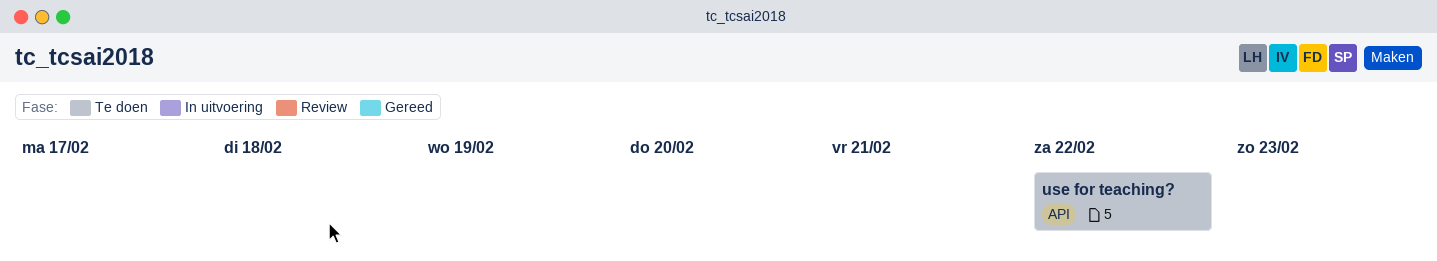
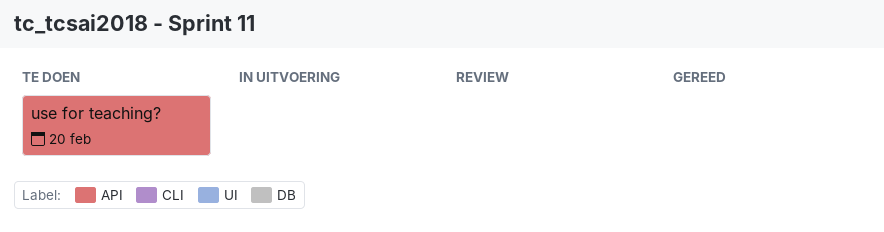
use for teaching?, due: Feb 22 -> Feb 20

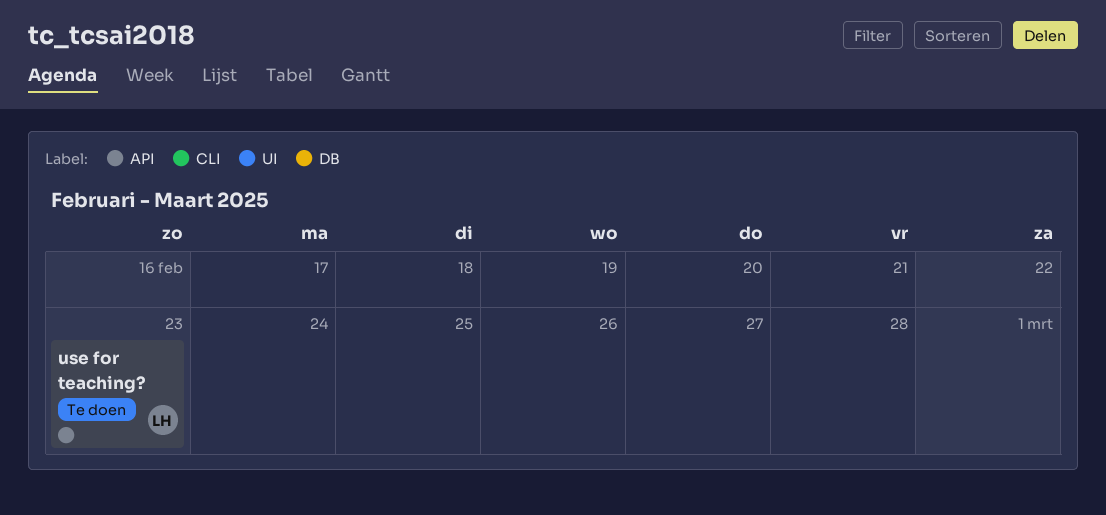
use for teaching?, due: Feb 20 -> Feb 23

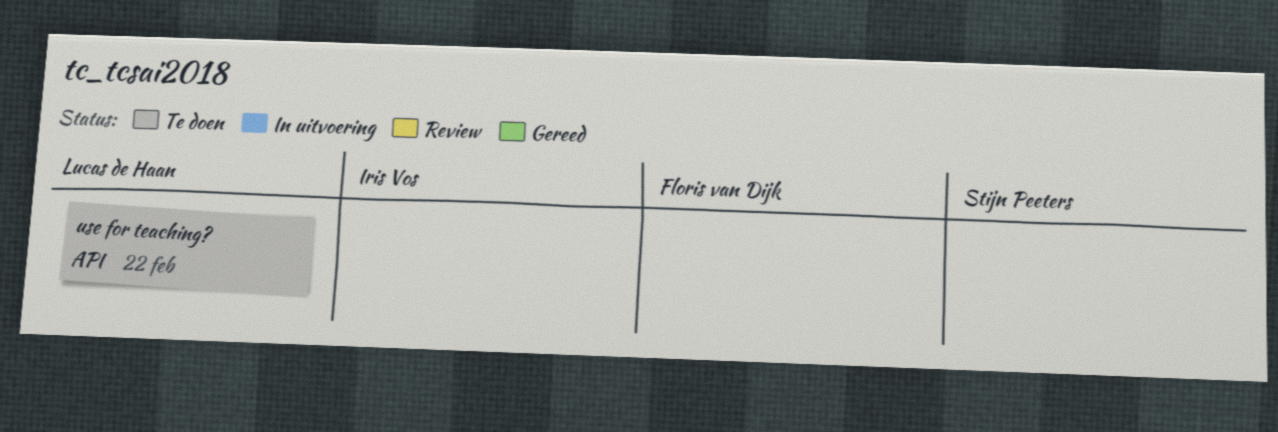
use for teaching?, due: Feb 23 -> Feb 22

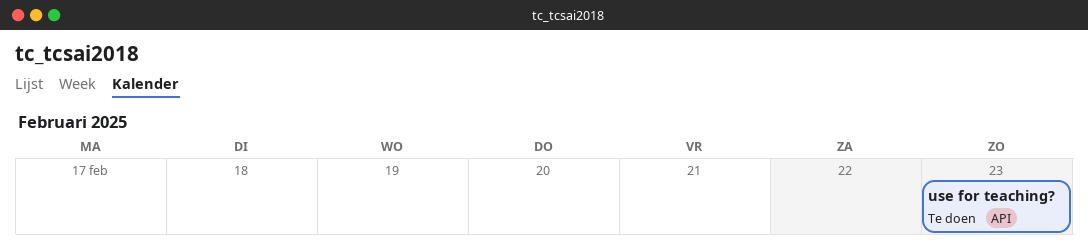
use for teaching?, due: Feb 22 -> Feb 23

